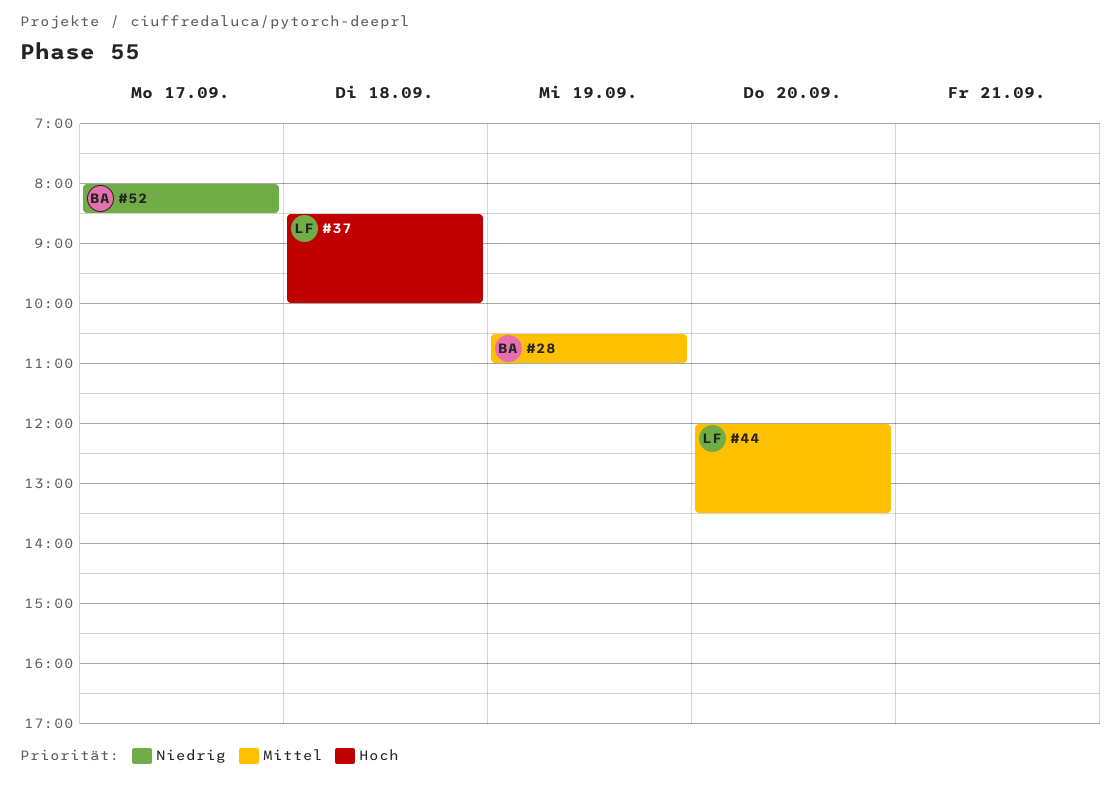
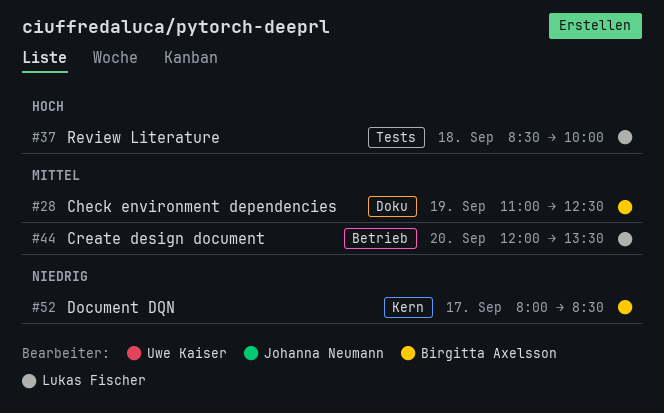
#28, begins: 10:30 -> 11:00
#28, ends: 11:00 -> 12:30

